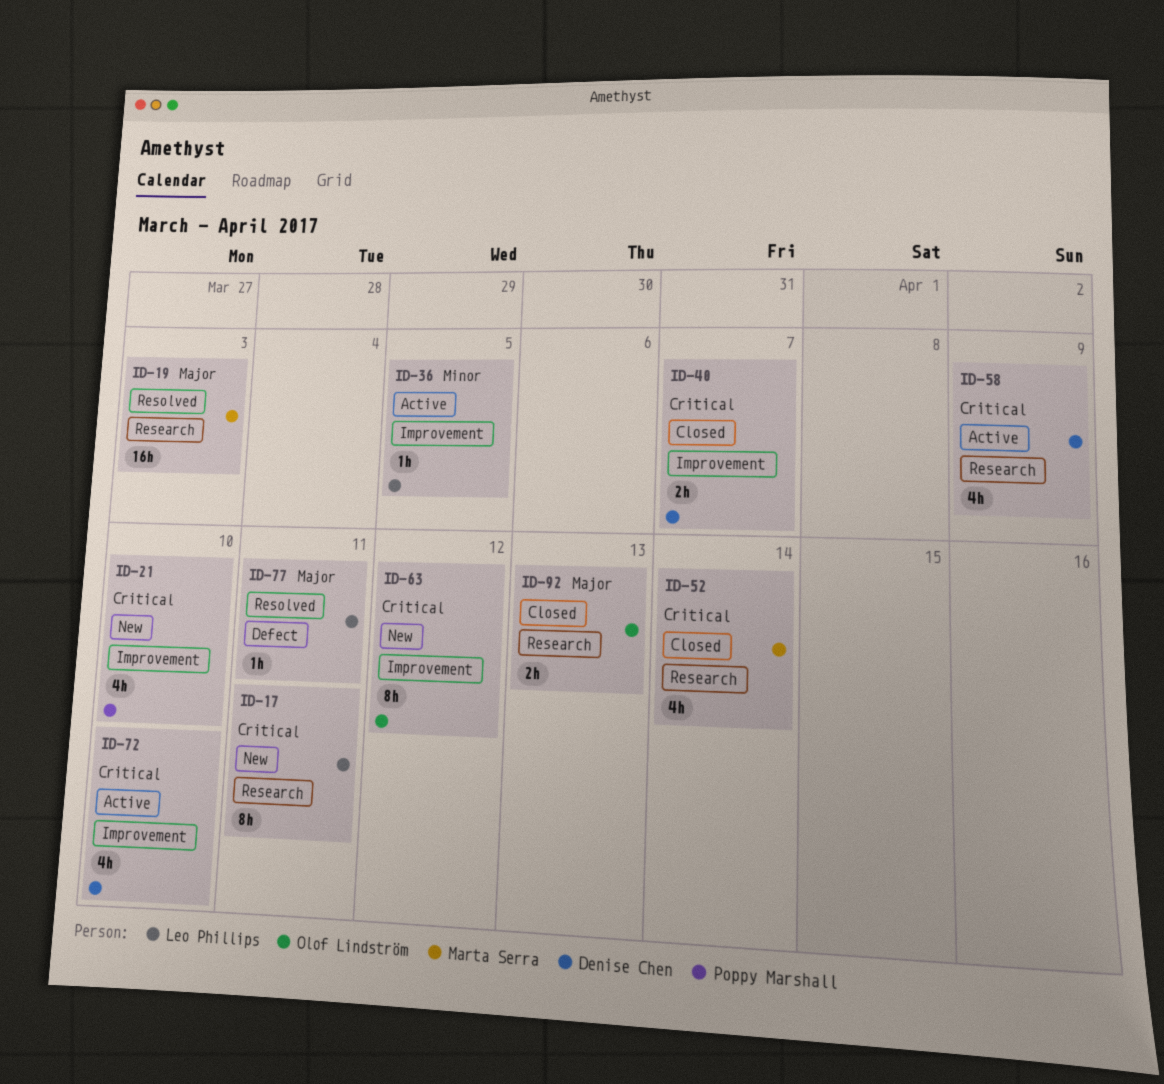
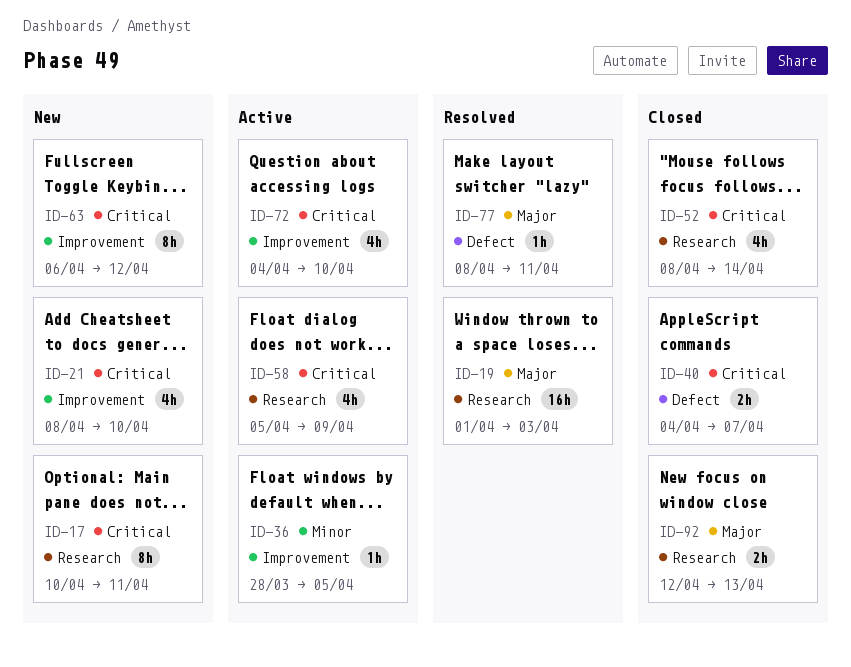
ID-40, label: Improvement -> Defect

